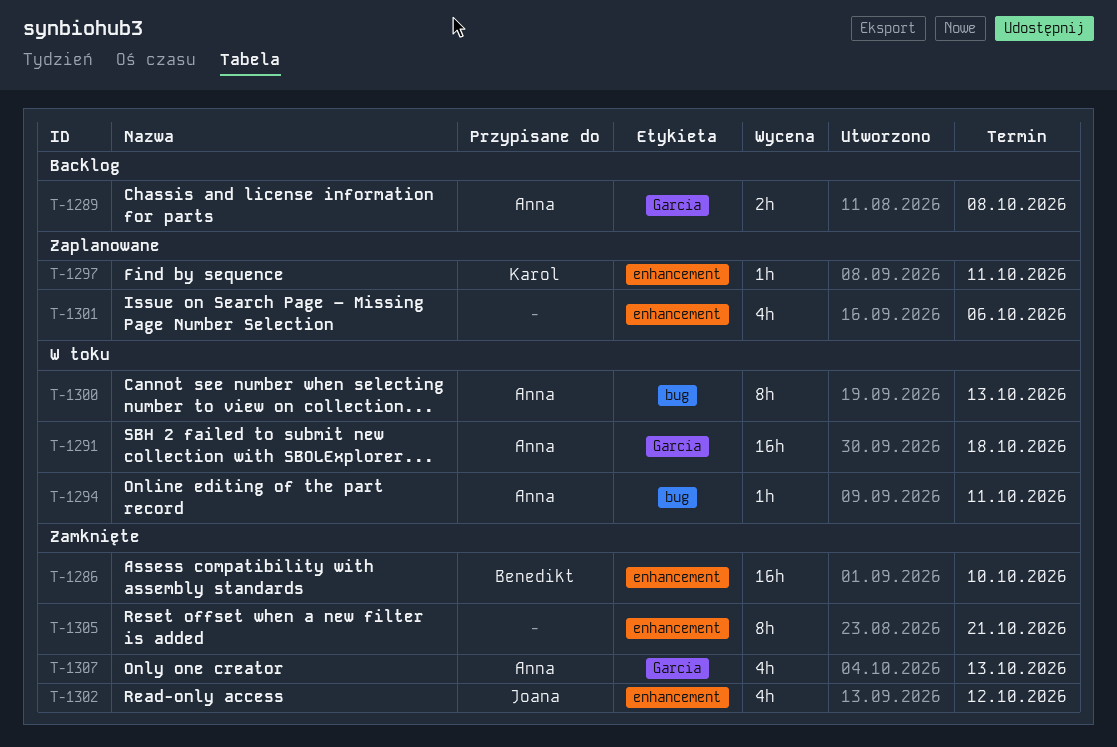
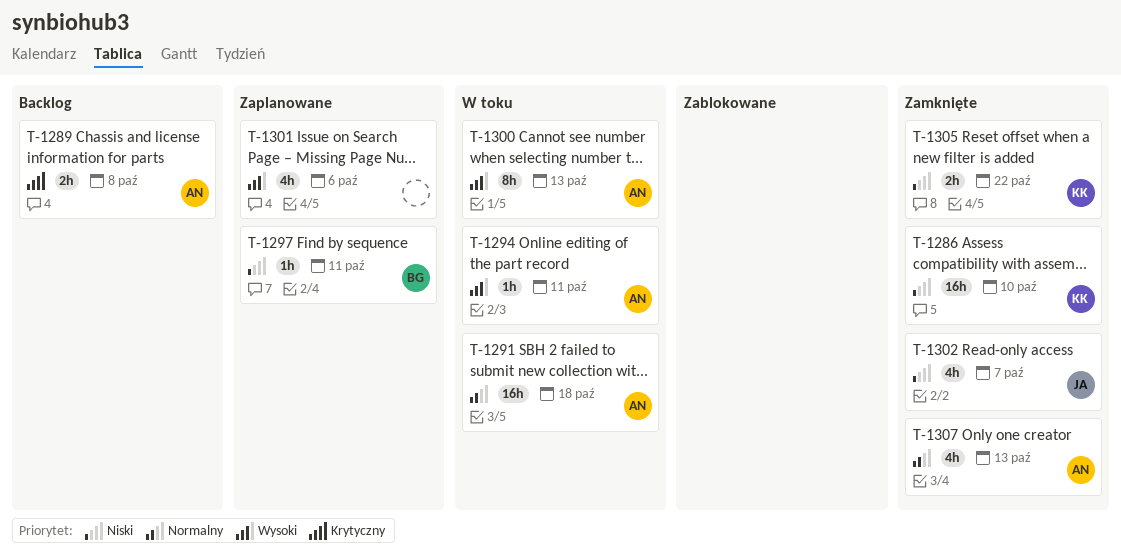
T-1286, owner: Benedikt -> Karol
T-1297, owner: Karol -> Benedikt
T-1302, due: Oct 12 -> Oct 7
T-1305, owner: none -> Karol
T-1305, estimate: 8h -> 2h
T-1305, due: Oct 21 -> Oct 22

